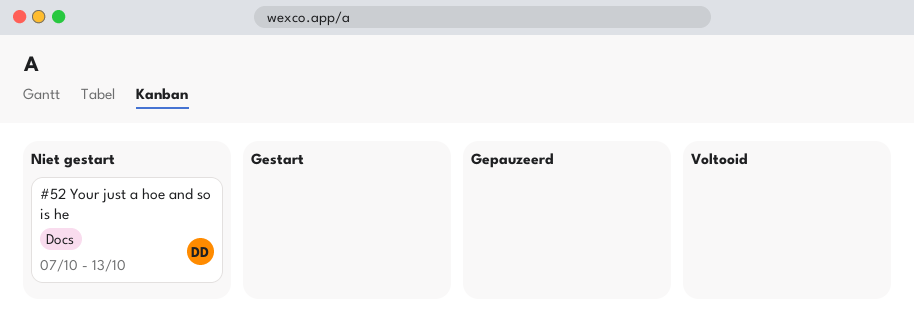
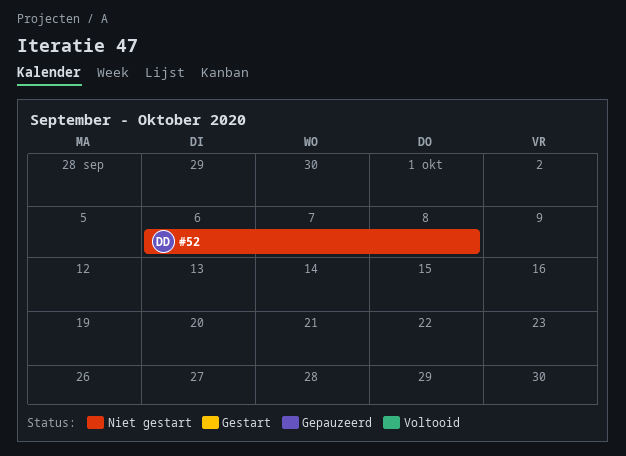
#52, start: Oct 7 -> Oct 6
#52, due: Oct 13 -> Oct 8

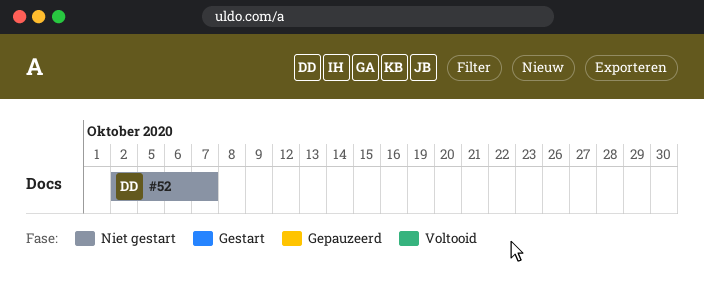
#52, start: Oct 6 -> Oct 2
#52, due: Oct 8 -> Oct 7

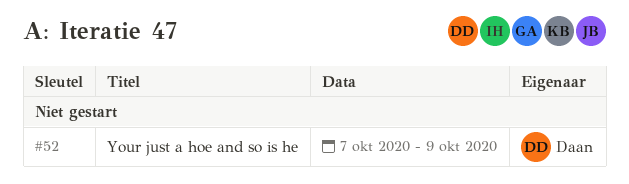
#52, start: Oct 2 -> Oct 7
#52, due: Oct 7 -> Oct 9

